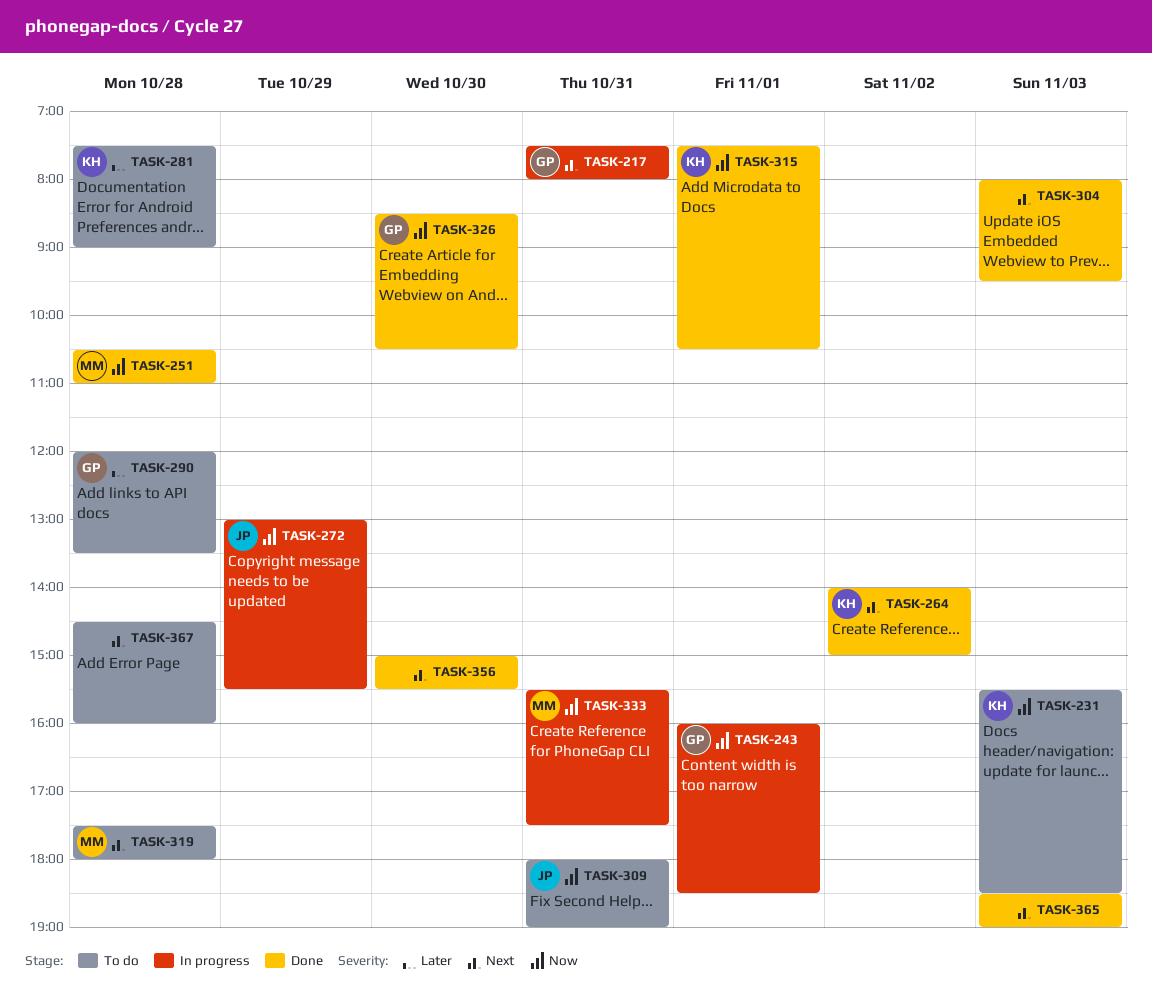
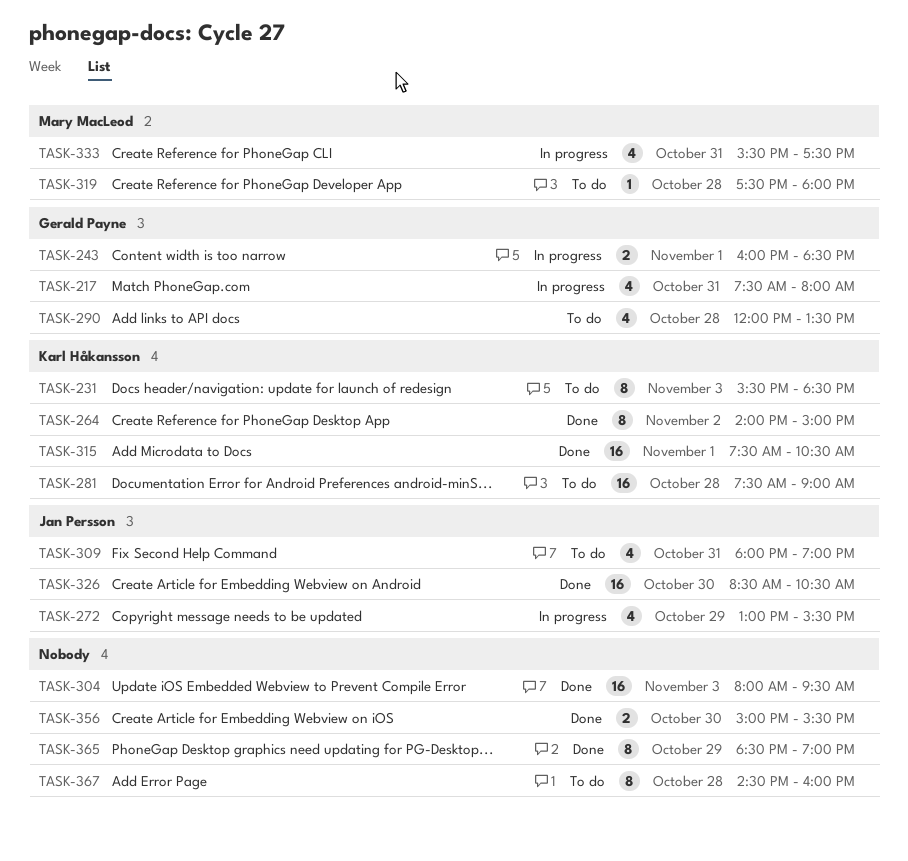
TASK-251: present -> none
TASK-326, owner: Gerald Payne -> Jan Persson
TASK-365, day: Nov 3 -> Oct 29

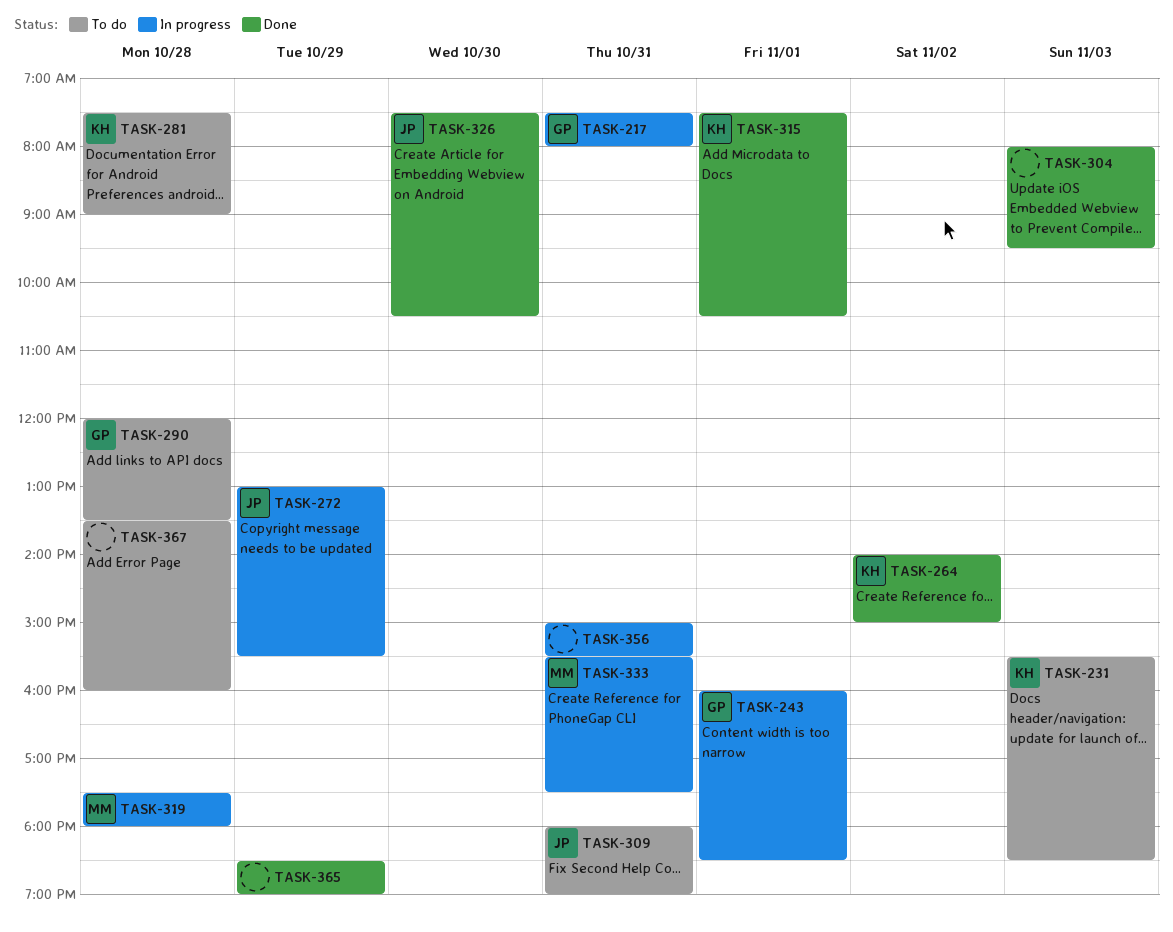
TASK-319, status: To do -> In progress
TASK-326, begins: 08:30 -> 07:30
TASK-356, status: Done -> In progress
TASK-356, day: Oct 30 -> Oct 31
TASK-367, begins: 14:30 -> 13:30

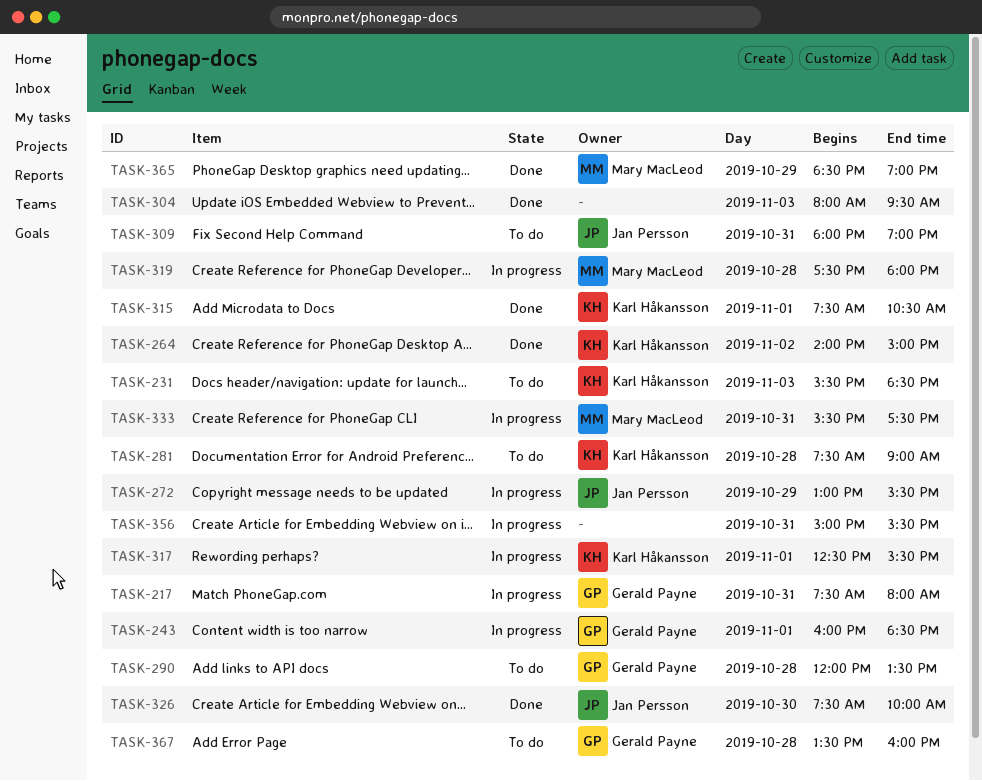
TASK-317: none -> present
TASK-326, ends: 10:30 -> 10:00
TASK-365, owner: none -> Mary MacLeod
TASK-367, owner: none -> Gerald Payne

